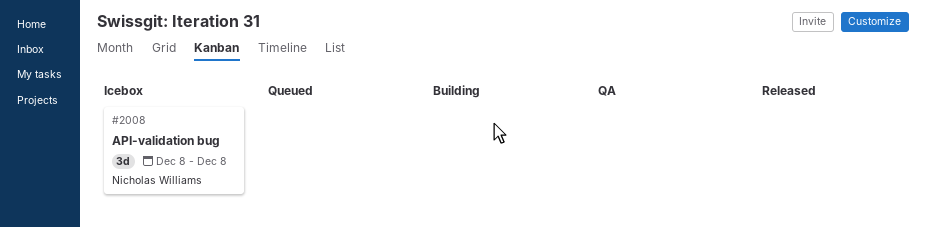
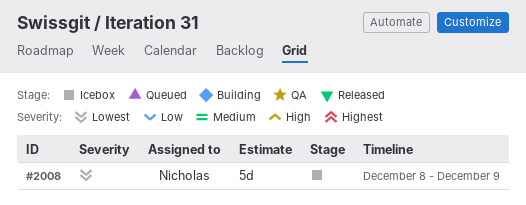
#2008, estimate: 3d -> 5d
#2008, due: Dec 8 -> Dec 9

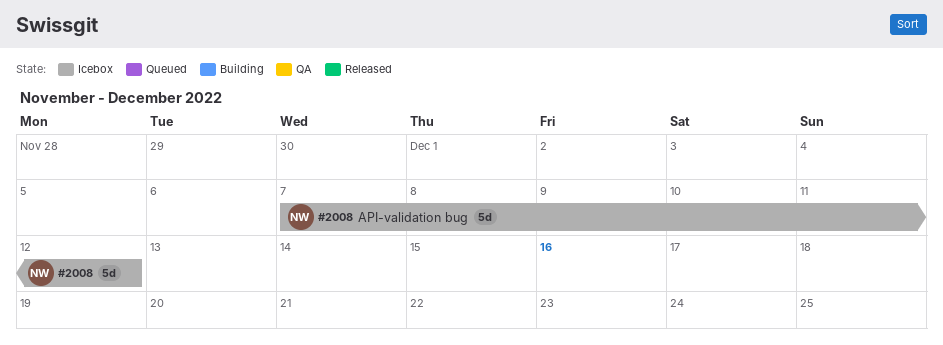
#2008, start: Dec 8 -> Dec 7
#2008, due: Dec 9 -> Dec 12

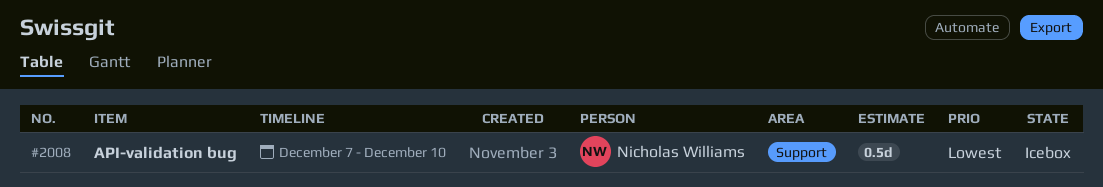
#2008, estimate: 5d -> 0.5d
#2008, due: Dec 12 -> Dec 10

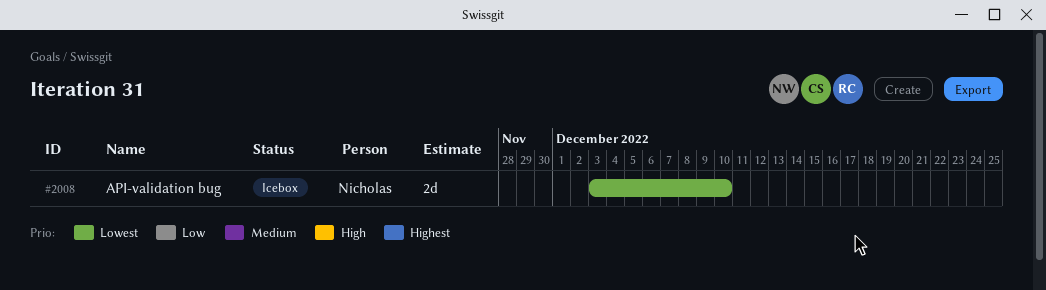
#2008, estimate: 0.5d -> 2d
#2008, start: Dec 7 -> Dec 3

